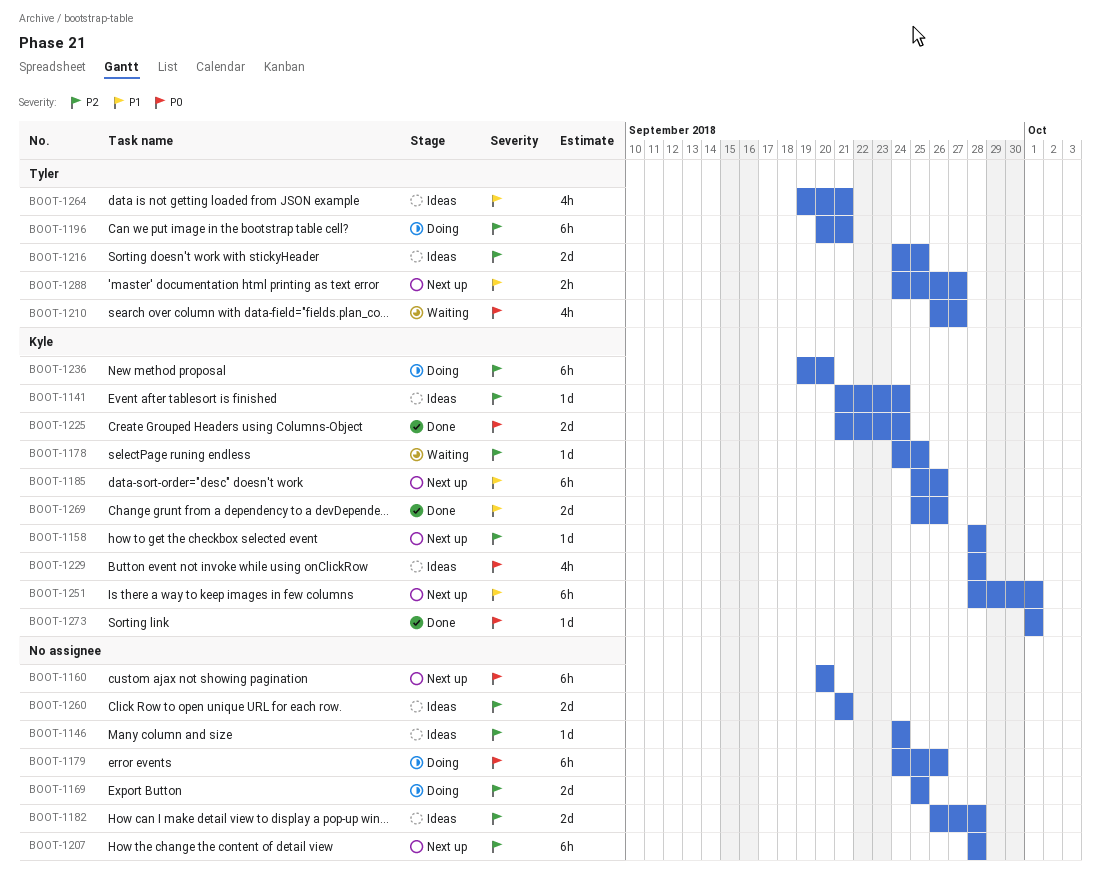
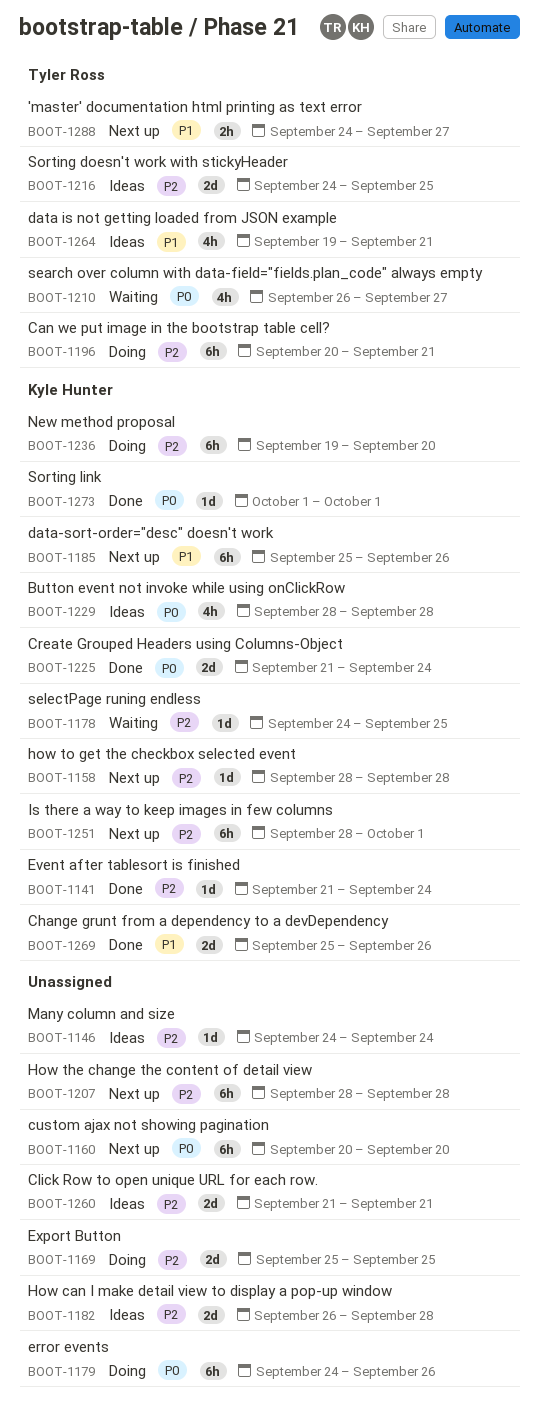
BOOT-1141, status: Ideas -> Done
BOOT-1251, priority: P1 -> P2

